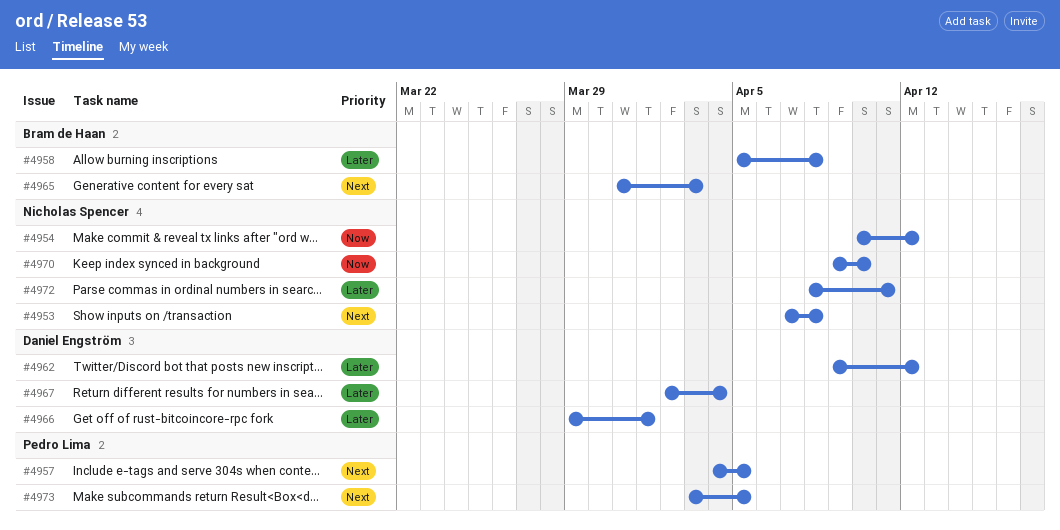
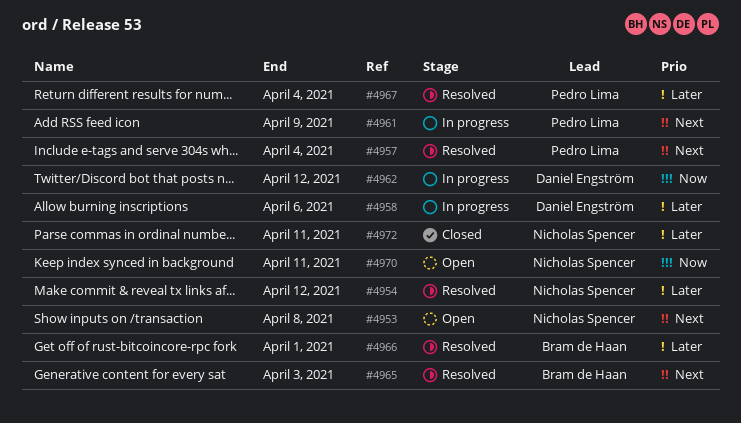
#4954, priority: Now -> Later
#4957, due: Apr 5 -> Apr 4
#4958, owner: Bram de Haan -> Daniel Engström
#4958, due: Apr 8 -> Apr 6
#4961: none -> present
#4962, priority: Later -> Now
#4966, owner: Daniel Engström -> Bram de Haan
#4967, owner: Daniel Engström -> Pedro Lima
#4970, due: Apr 10 -> Apr 11
#4973: present -> none

